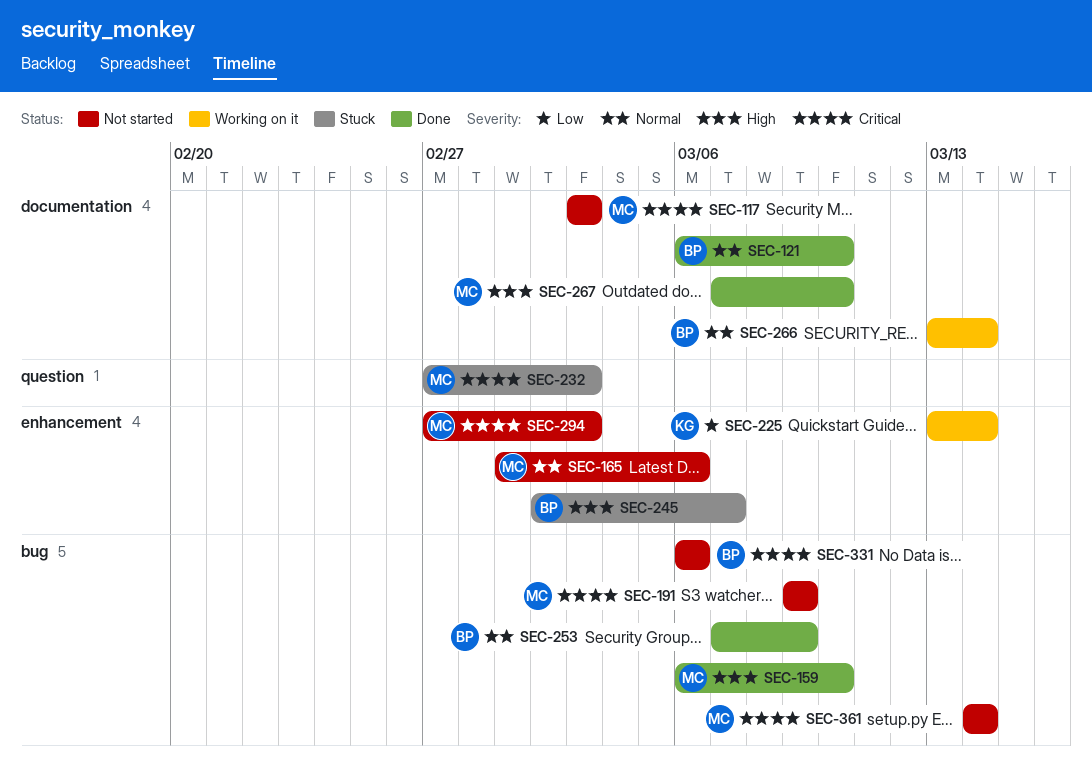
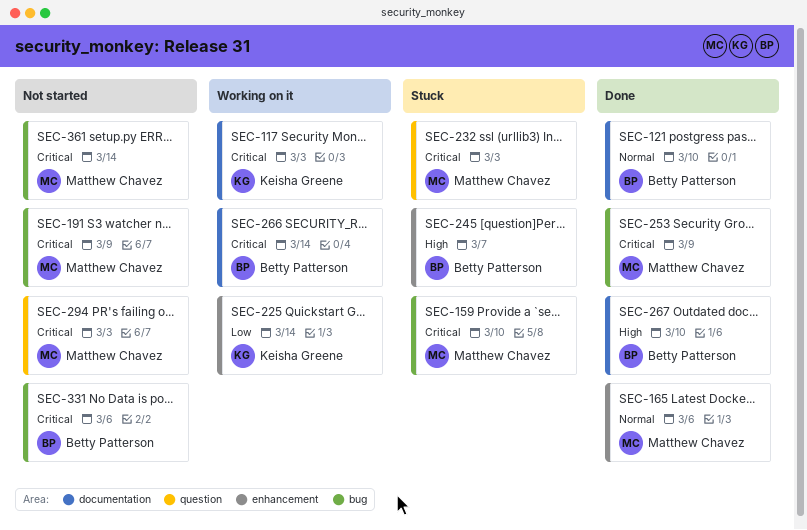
SEC-117, status: Not started -> Working on it
SEC-117, owner: Matthew Chavez -> Keisha Greene
SEC-159, status: Done -> Stuck
SEC-159, priority: High -> Critical
SEC-165, status: Not started -> Done
SEC-253, owner: Betty Patterson -> Matthew Chavez
SEC-253, priority: Normal -> Critical
SEC-266, priority: Normal -> Critical
SEC-267, owner: Matthew Chavez -> Betty Patterson
SEC-294, label: enhancement -> question

